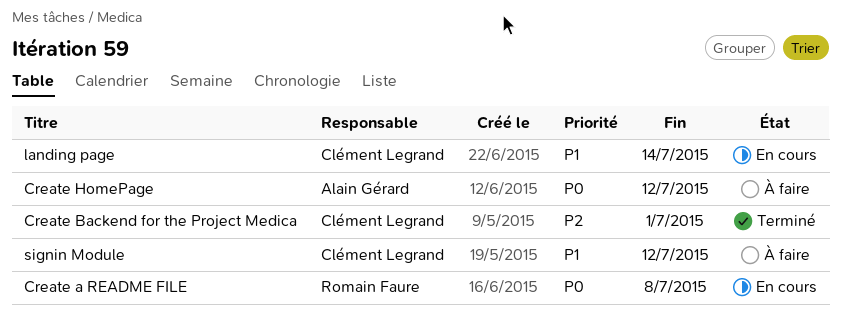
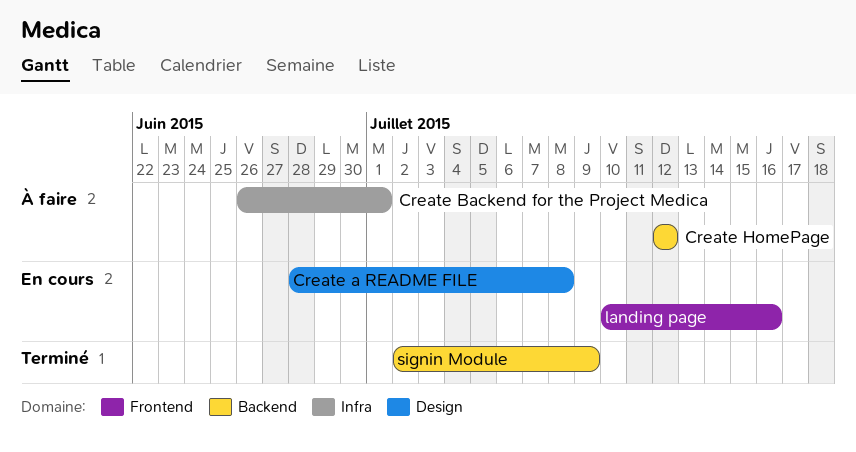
Create Backend for the Project Medica, status: Terminé -> À faire
landing page, due: Jul 14 -> Jul 16
signin Module, status: À faire -> Terminé
signin Module, due: Jul 12 -> Jul 9

